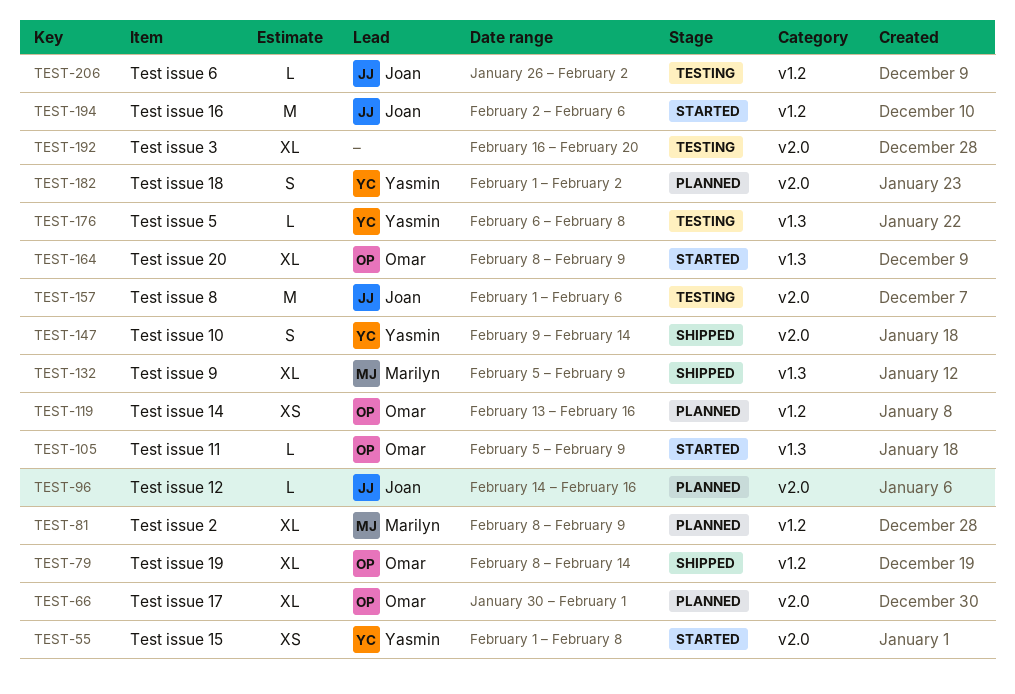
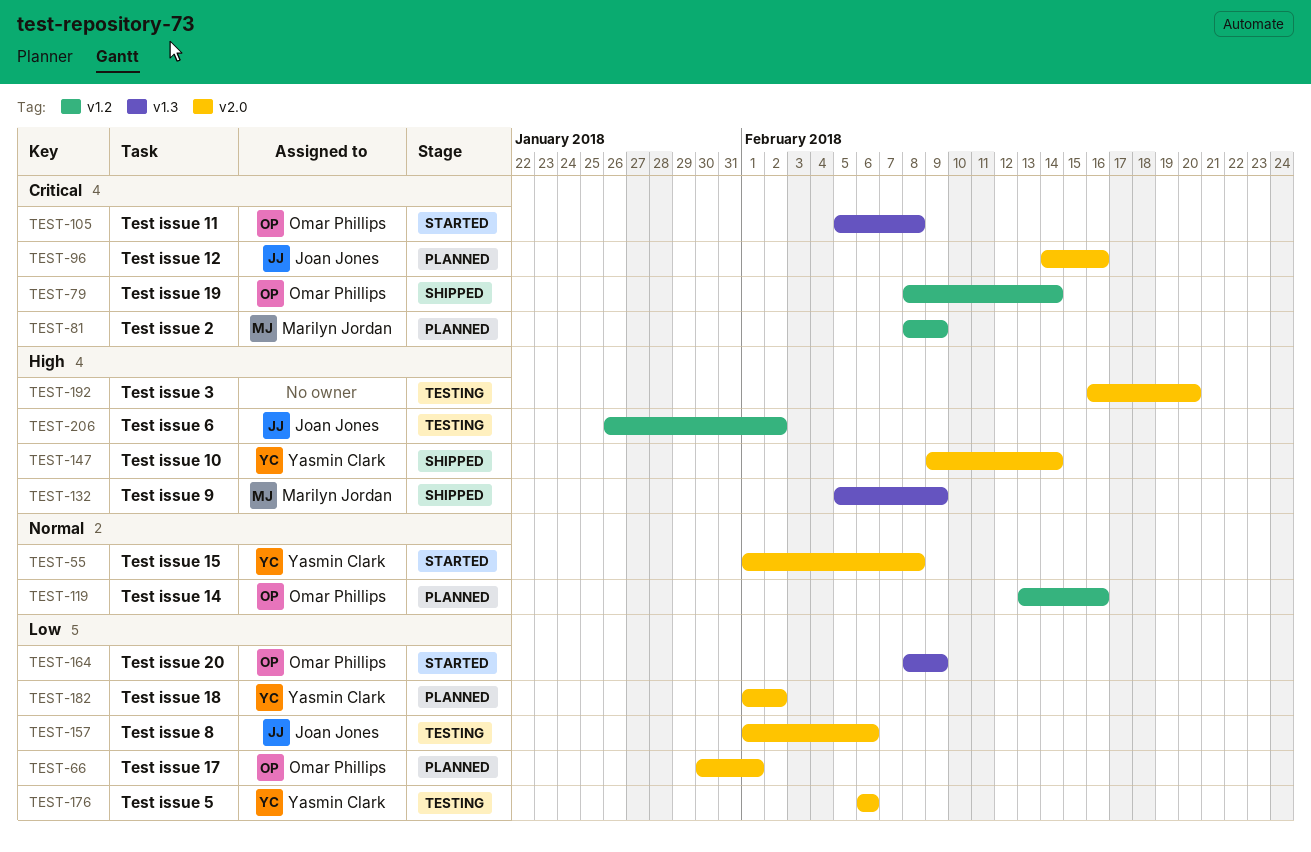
TEST-105, due: Feb 9 -> Feb 8
TEST-176, label: v1.3 -> v2.0
TEST-176, due: Feb 8 -> Feb 6
TEST-194: present -> none

